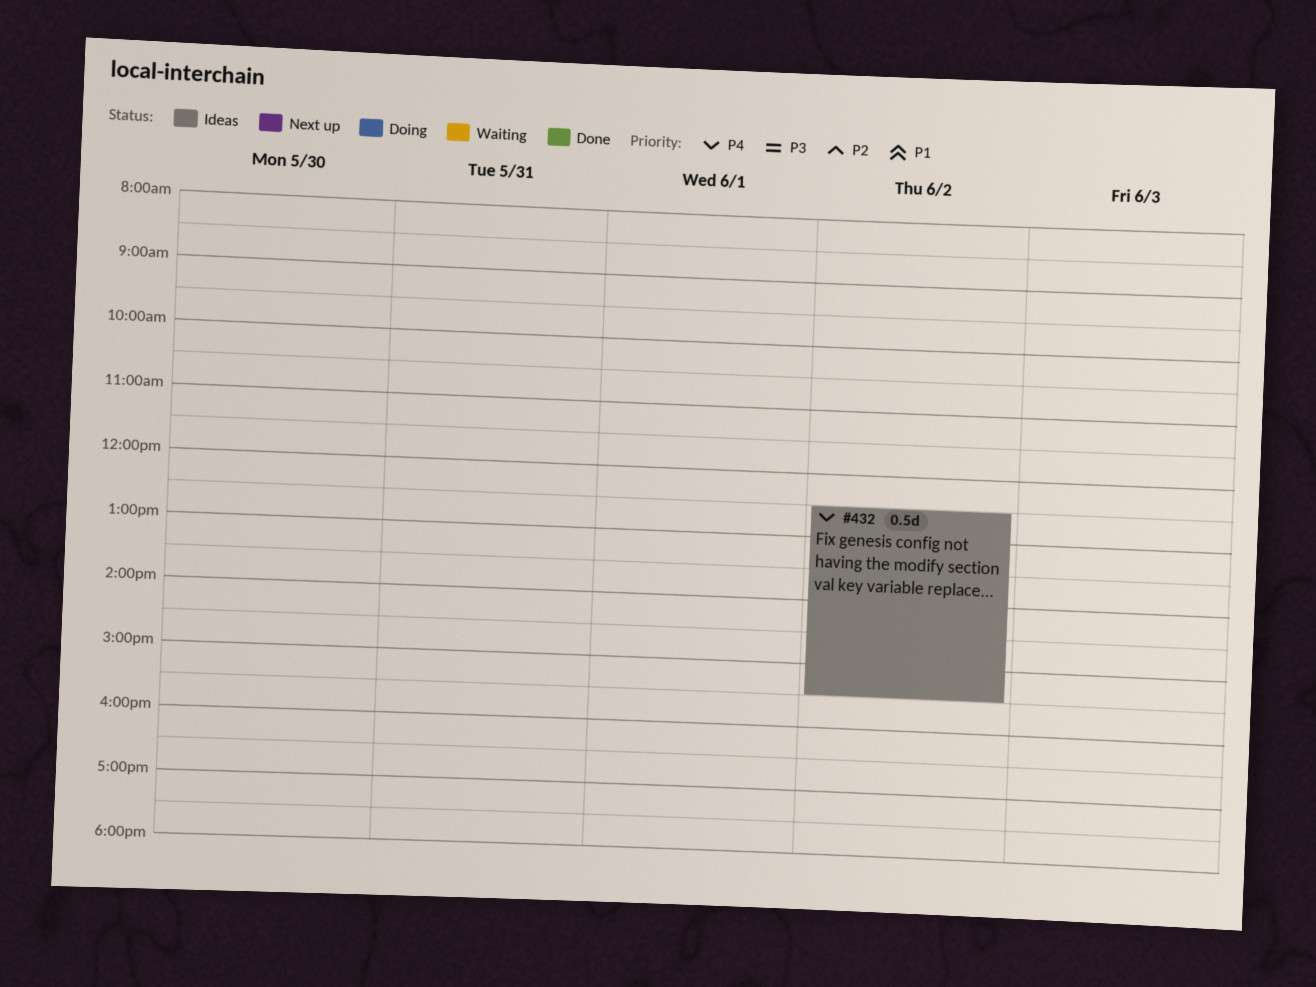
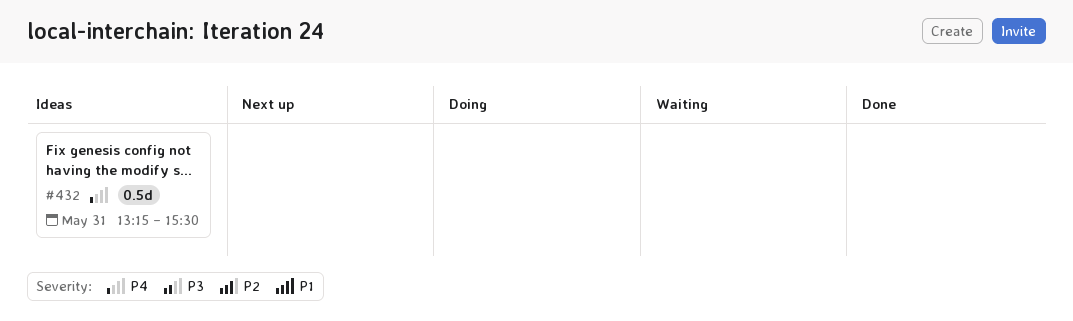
#432, day: Jun 2 -> May 31
#432, begins: 12:30 -> 13:15

